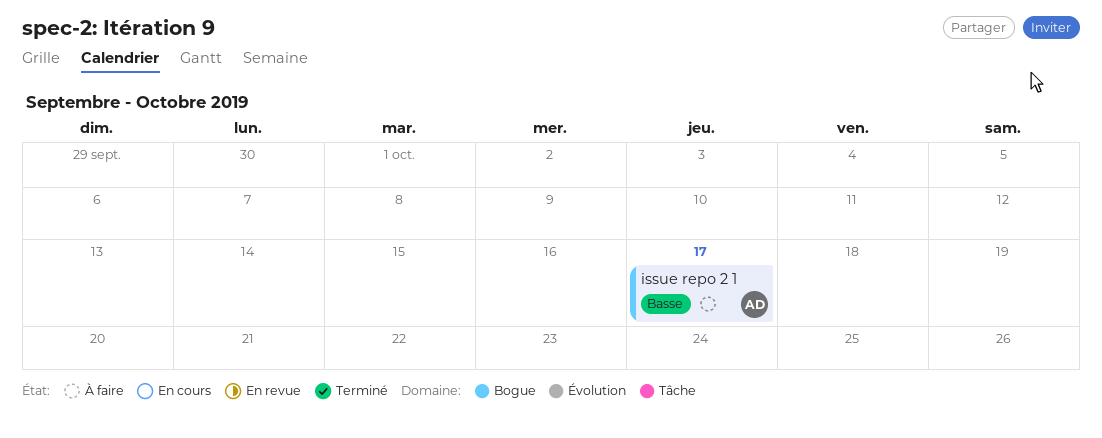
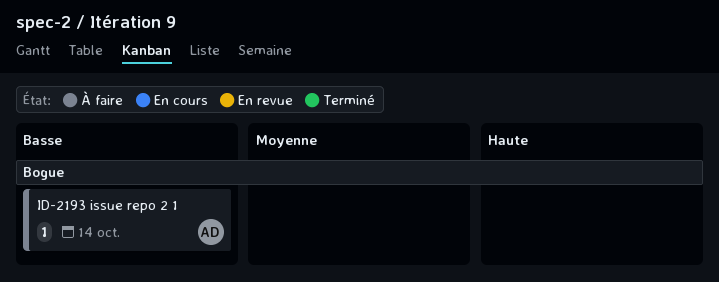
issue repo 2 1, due: Oct 17 -> Oct 14

